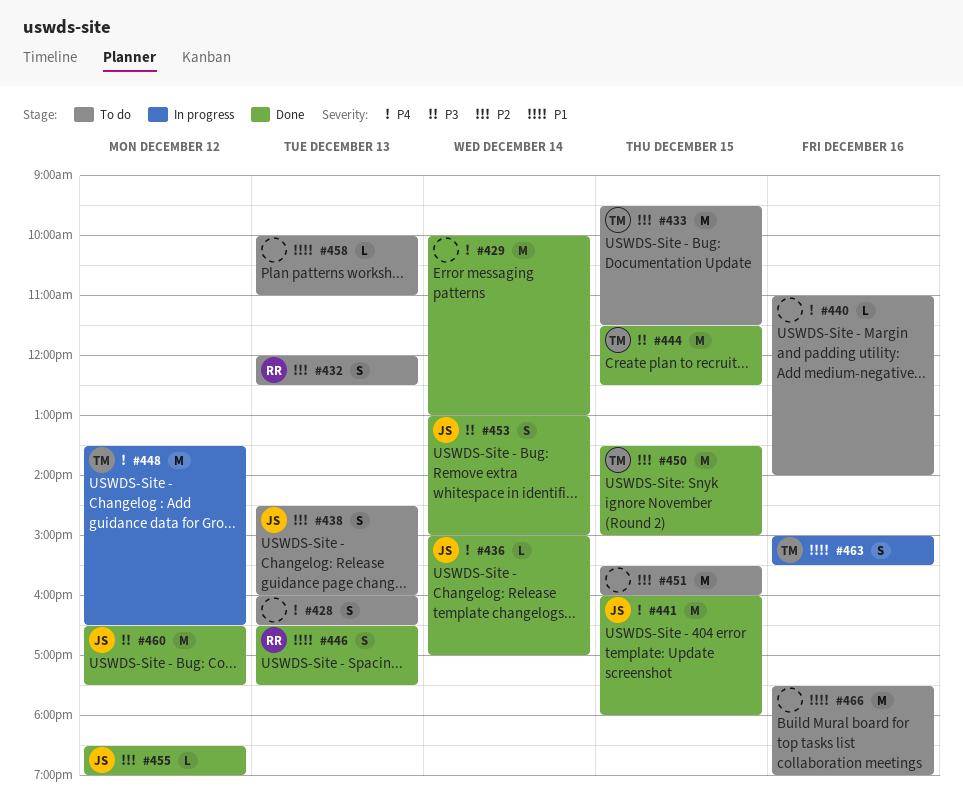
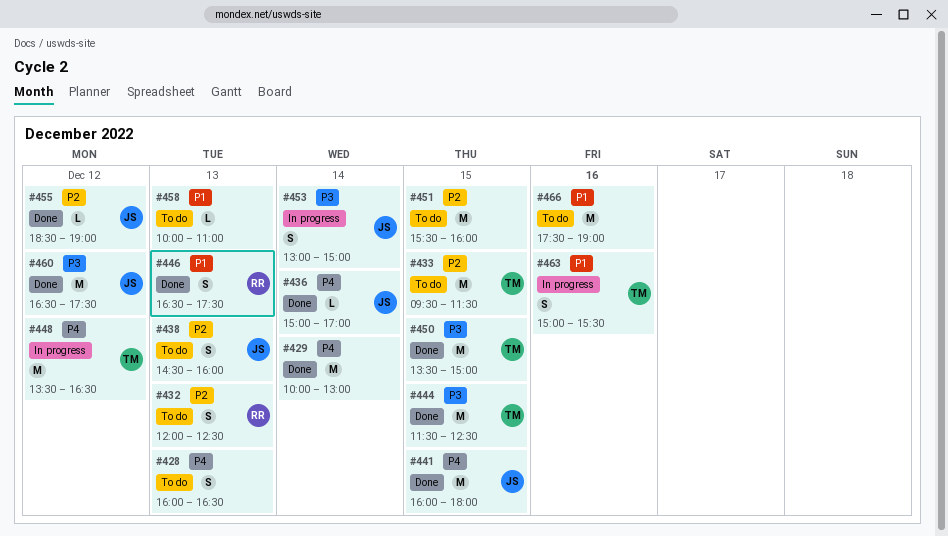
#440: present -> none
#450, priority: P2 -> P3
#453, status: Done -> In progress

